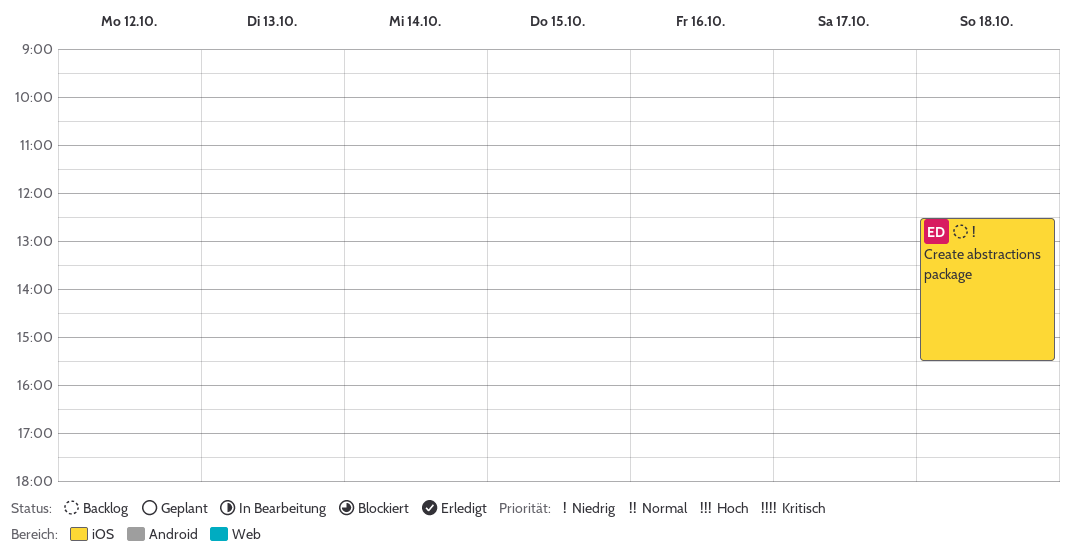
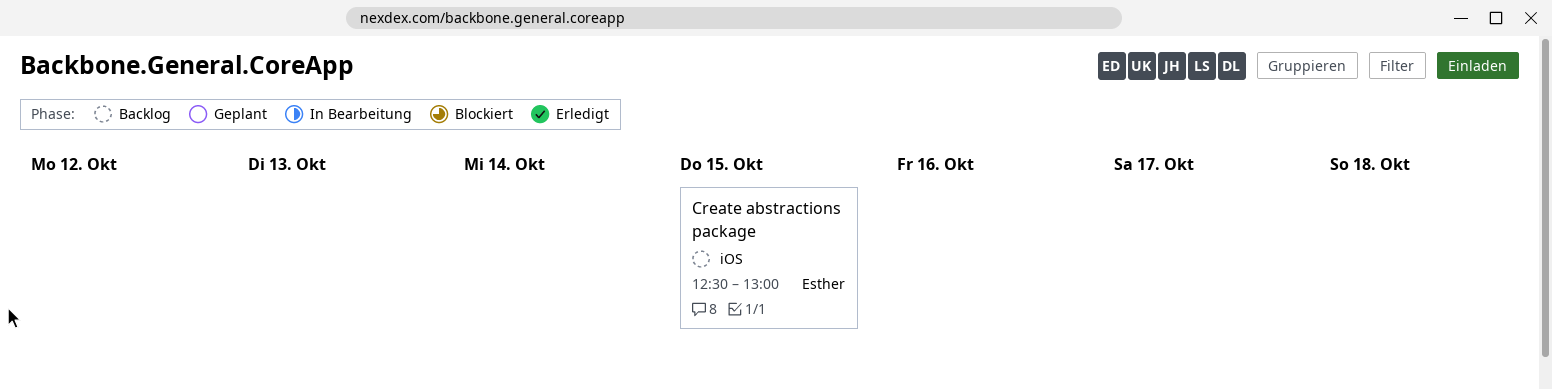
Create abstractions package, day: Oct 18 -> Oct 15
Create abstractions package, ends: 15:30 -> 13:00

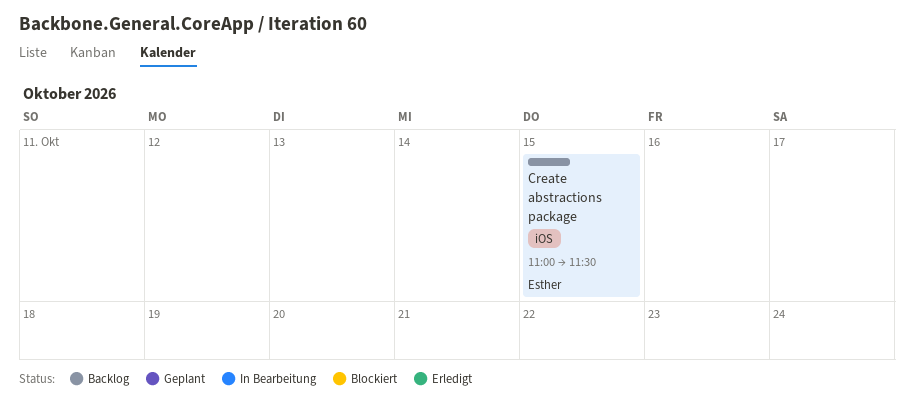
Create abstractions package, begins: 12:30 -> 11:00
Create abstractions package, ends: 13:00 -> 11:30

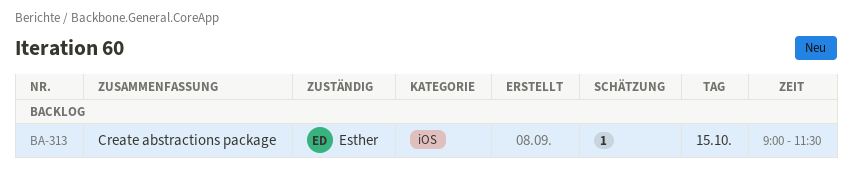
Create abstractions package, begins: 11:00 -> 09:00

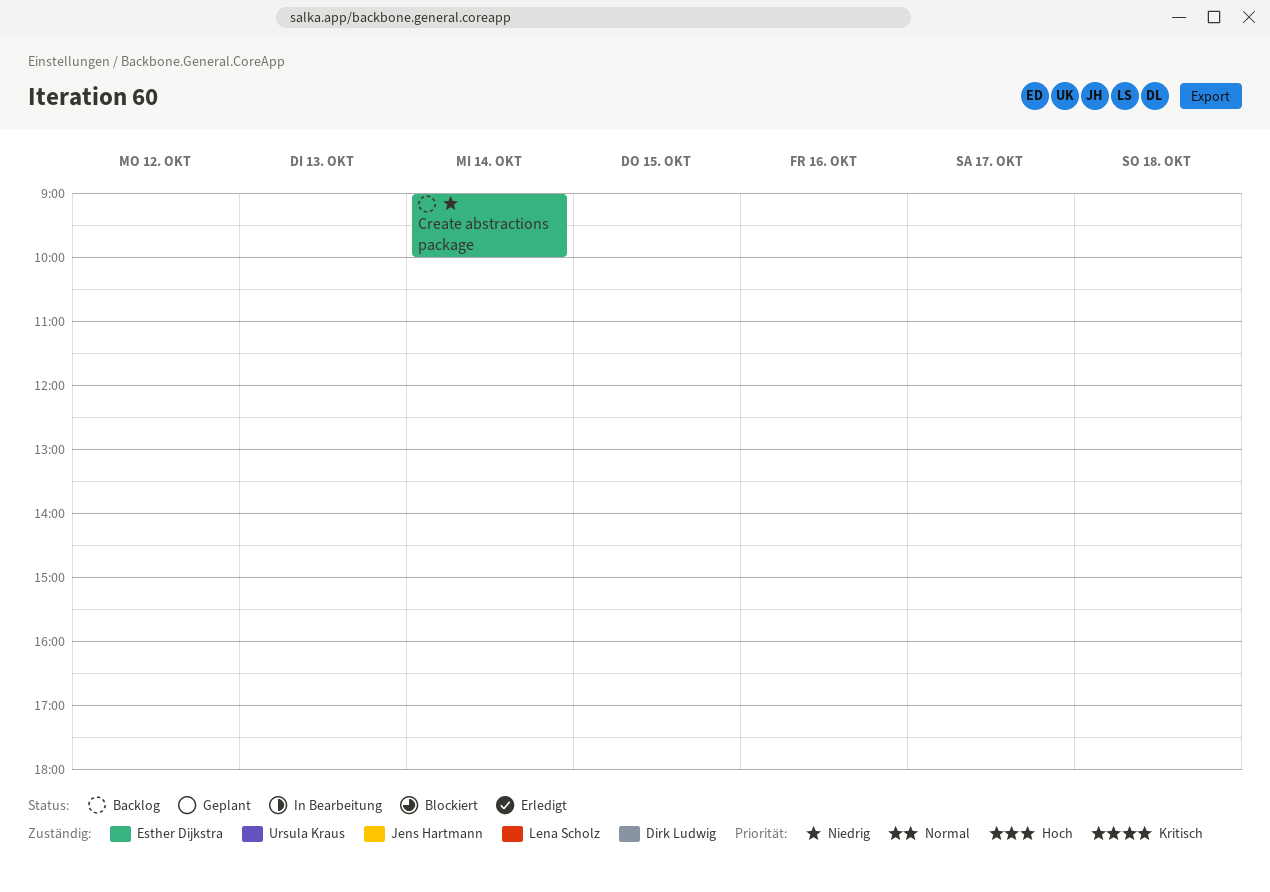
Create abstractions package, day: Oct 15 -> Oct 14
Create abstractions package, ends: 11:30 -> 10:00

